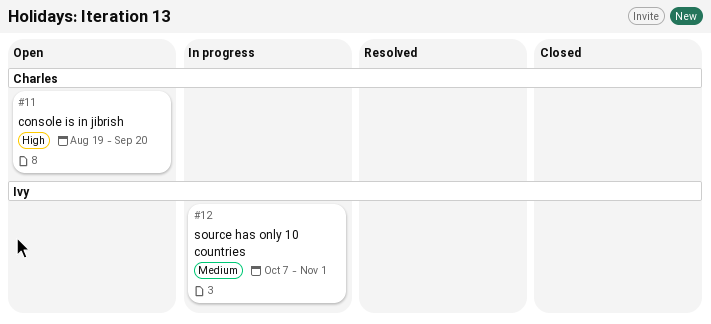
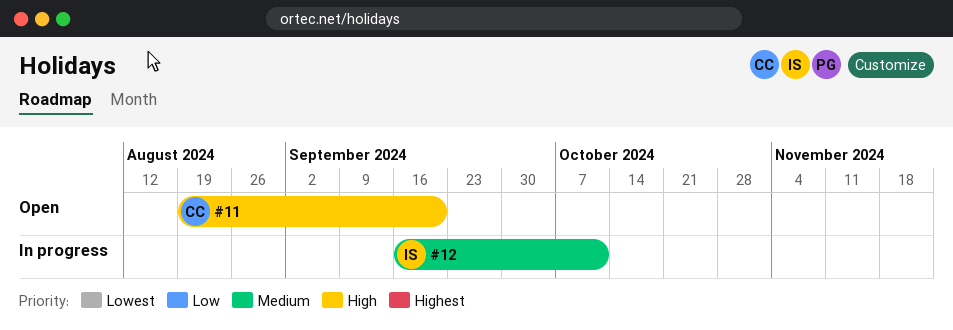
#12, start: Oct 7 -> Sep 16
#12, due: Nov 1 -> Oct 11

